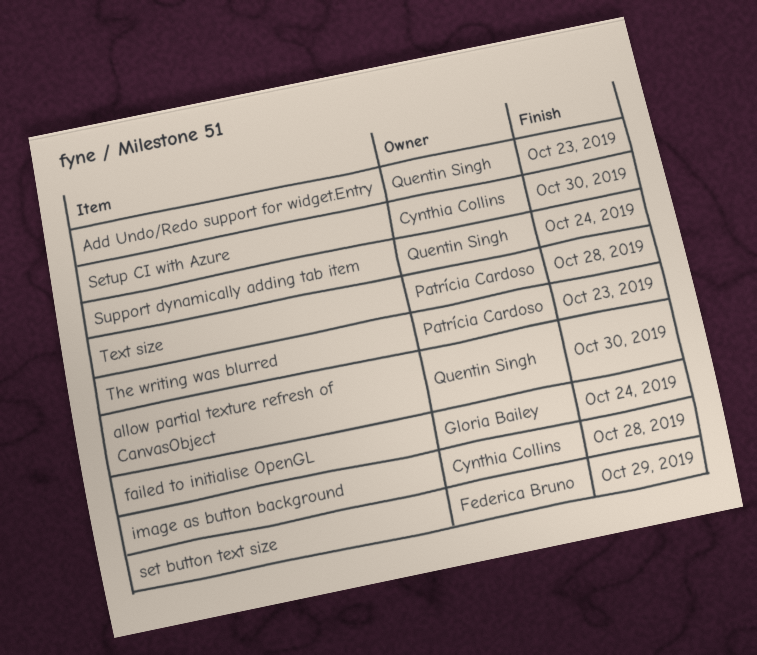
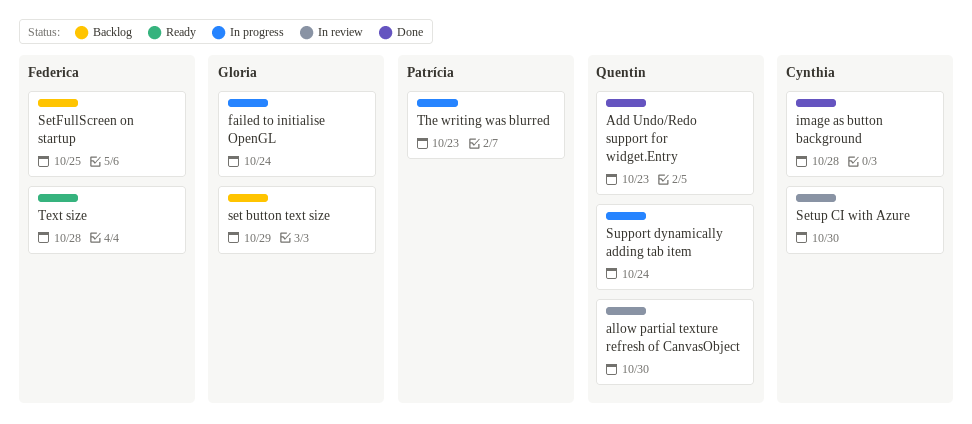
set button text size, owner: Federica Bruno -> Gloria Bailey
SetFullScreen on startup: none -> present
Text size, owner: Patrícia Cardoso -> Federica Bruno

